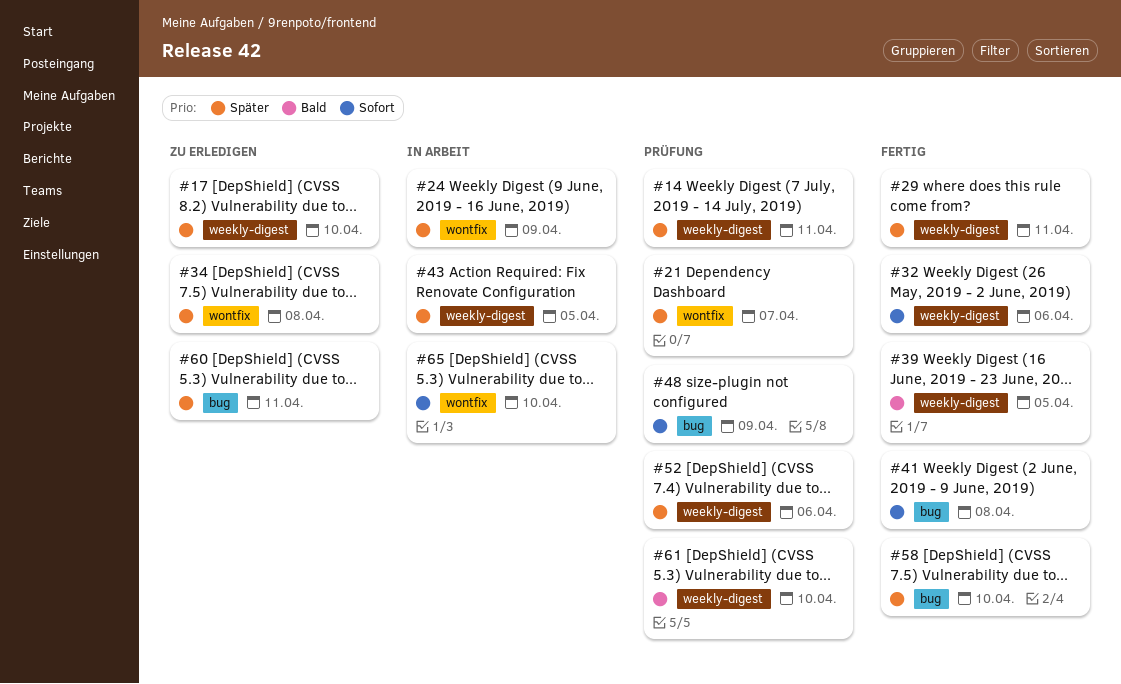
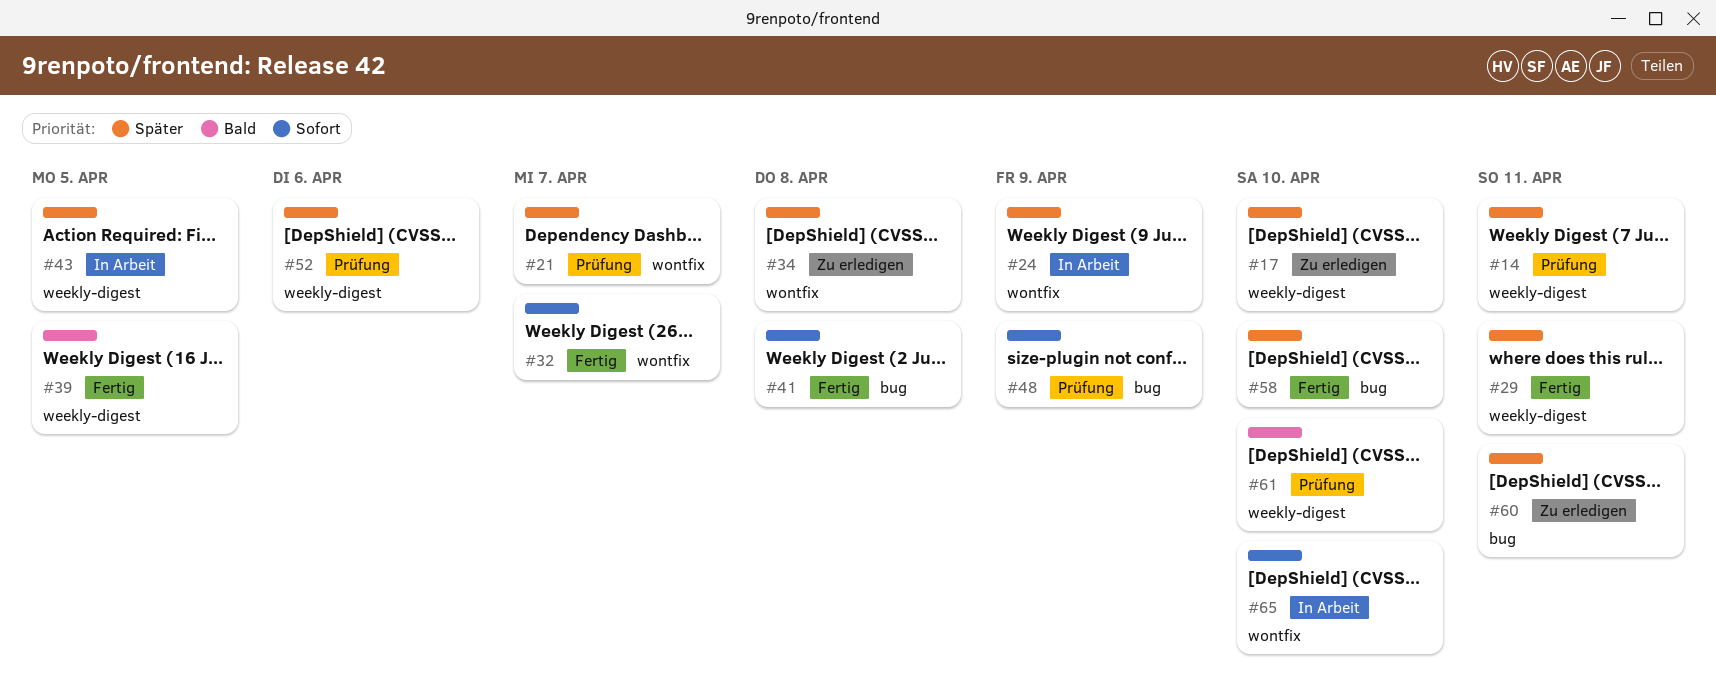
#32, label: weekly-digest -> wontfix
#32, due: Apr 6 -> Apr 7

